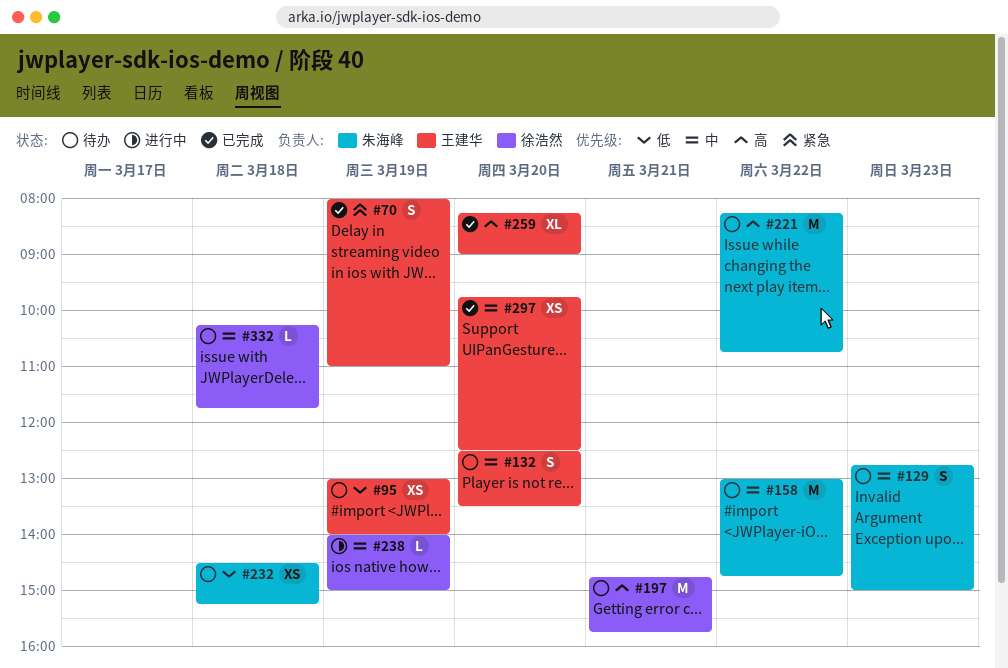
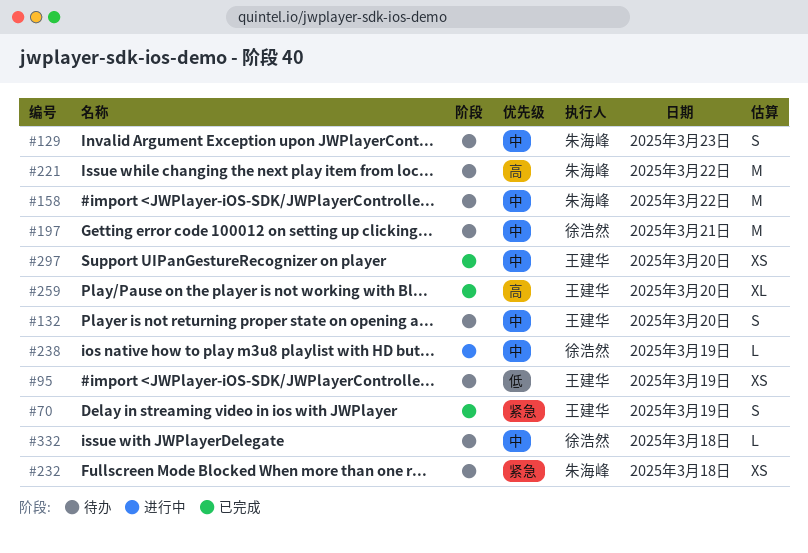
#197, priority: 高 -> 中
#232, priority: 低 -> 紧急

